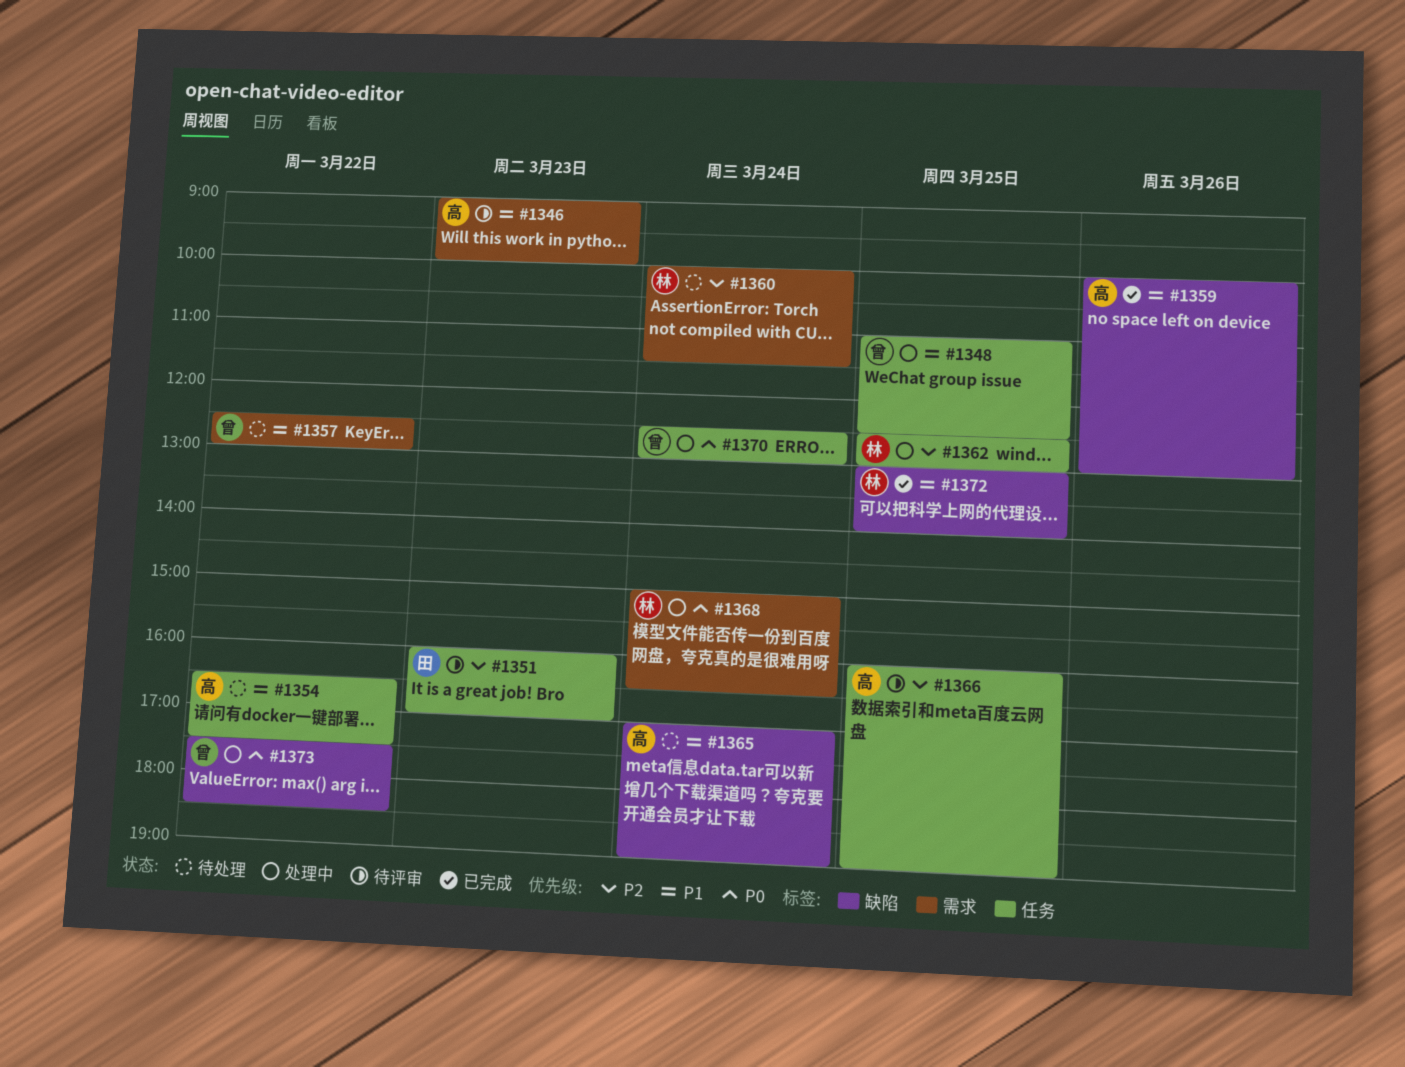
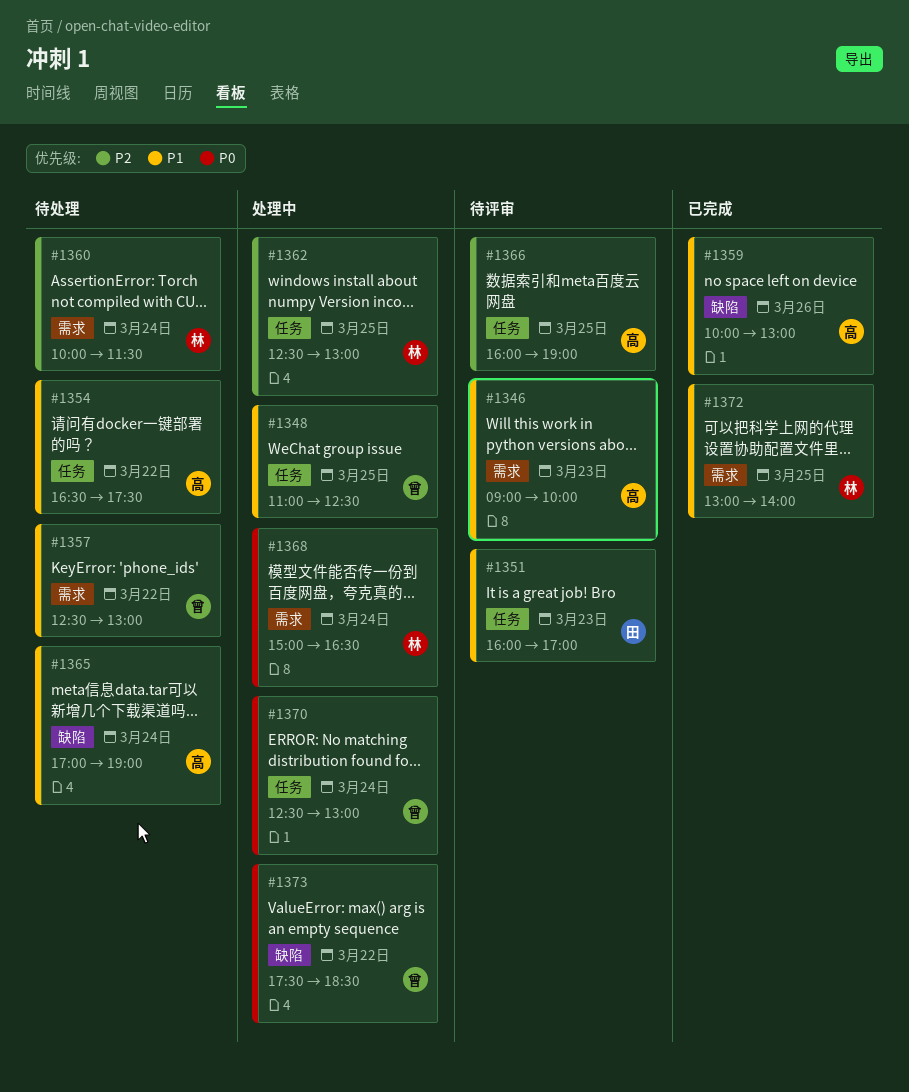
#1351, priority: P2 -> P1
#1372, label: 缺陷 -> 需求

